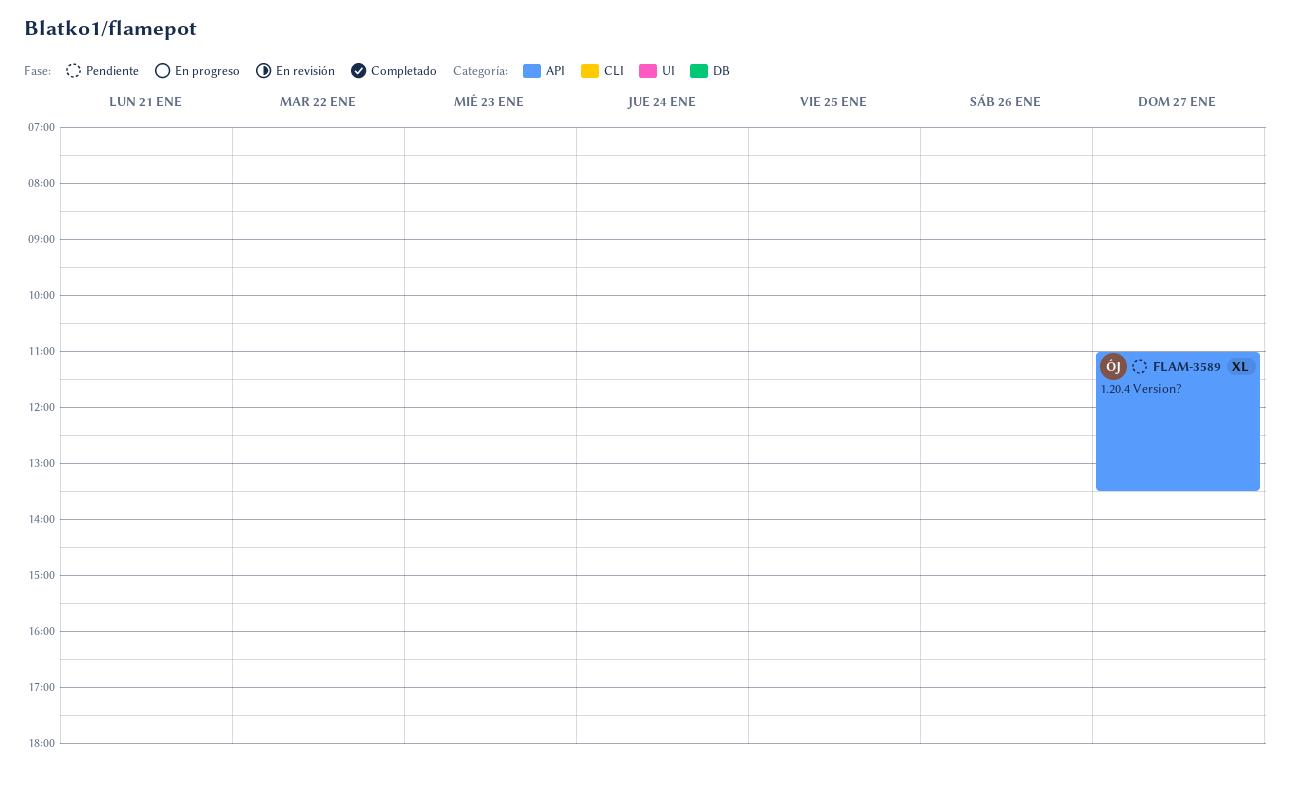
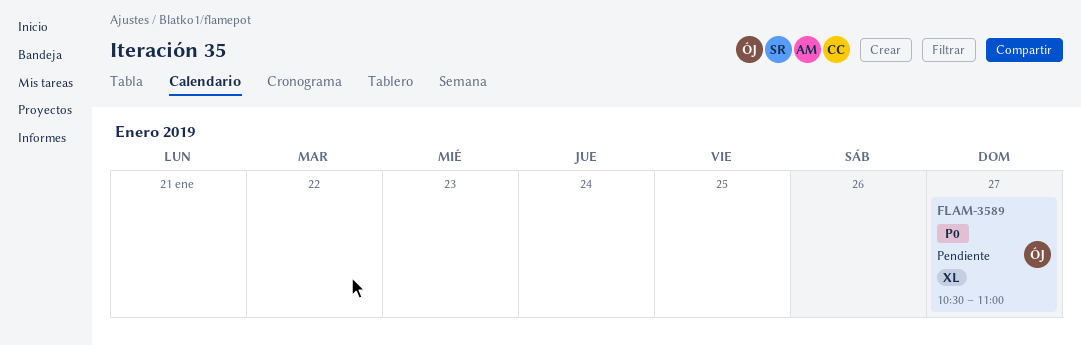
FLAM-3589, begins: 11:00 -> 10:30
FLAM-3589, ends: 13:30 -> 11:00

